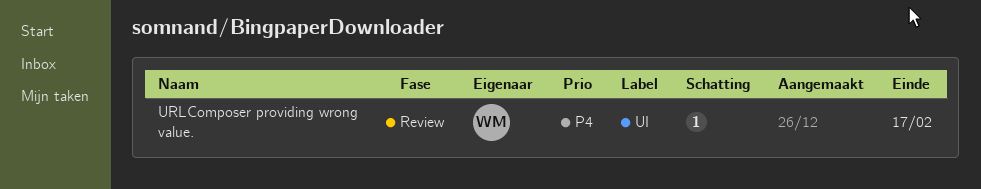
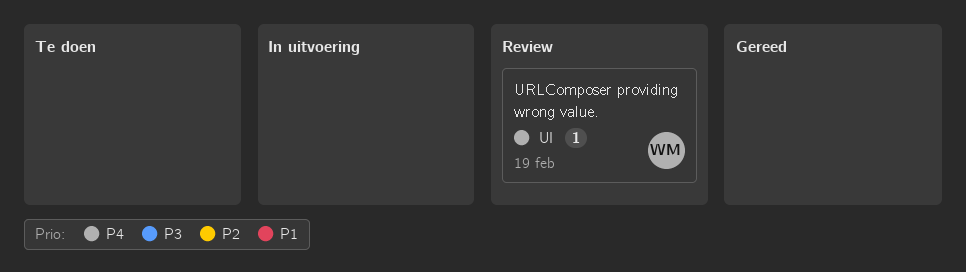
URLComposer providing wrong value., due: Feb 17 -> Feb 19

